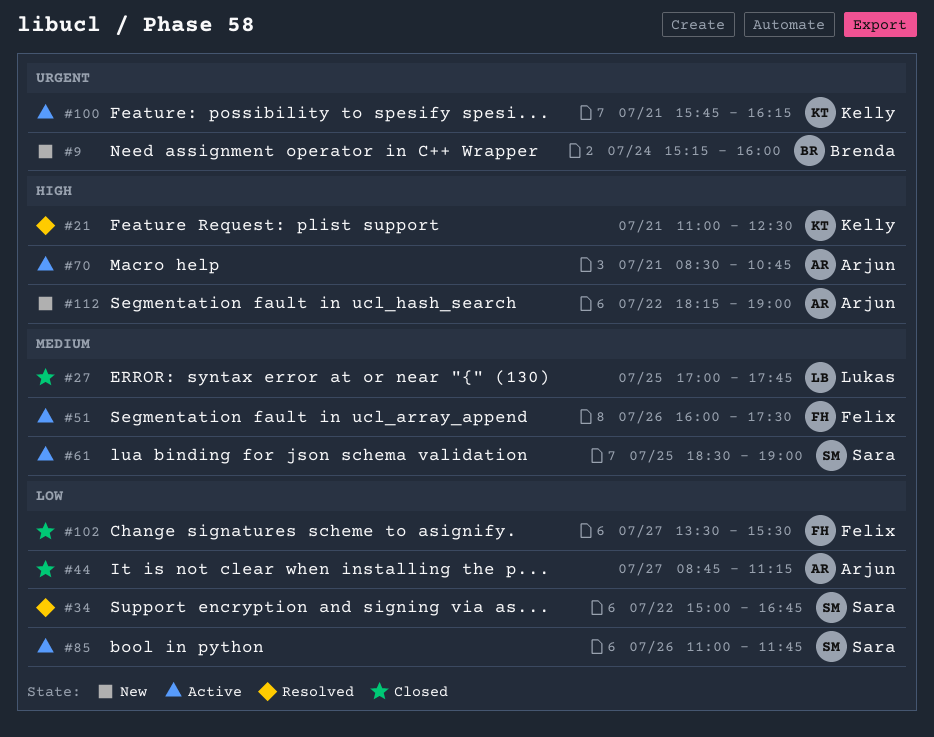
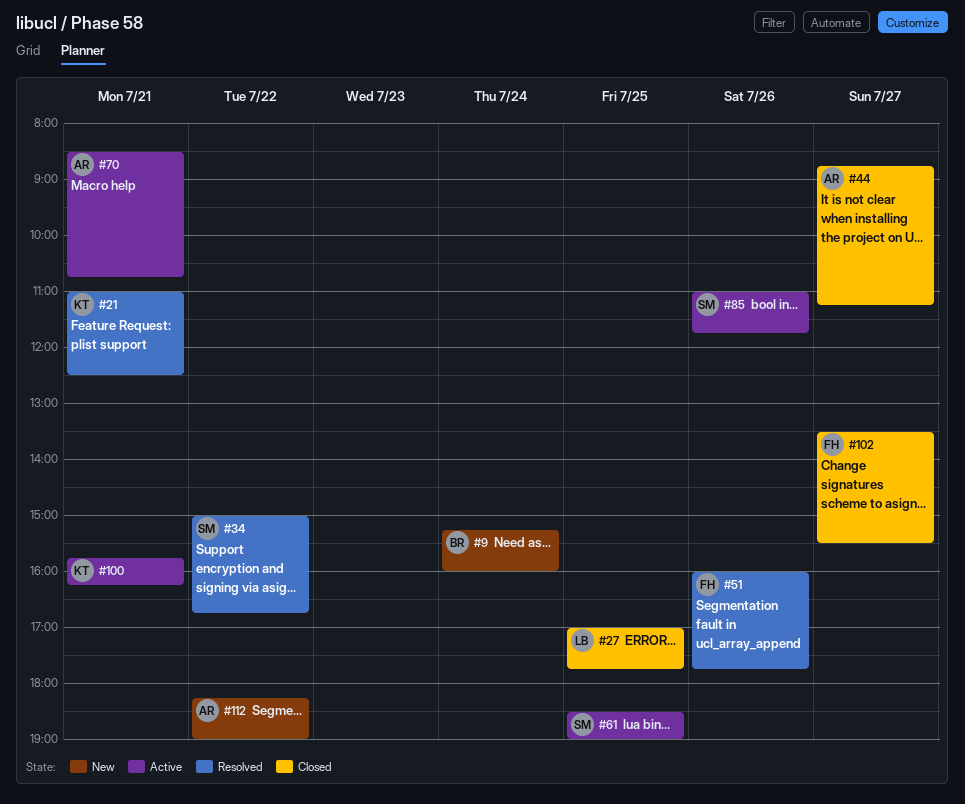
#51, status: Active -> Resolved
#51, ends: 17:30 -> 17:45

